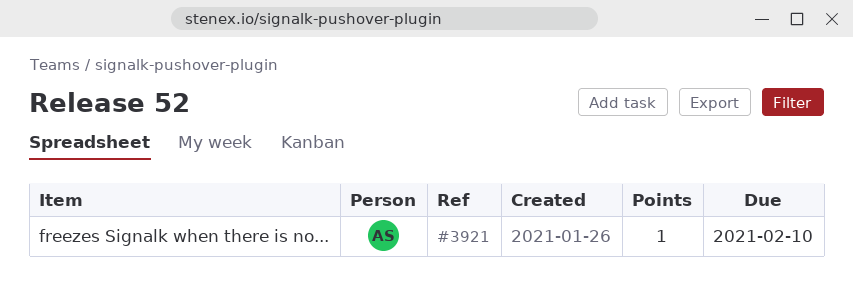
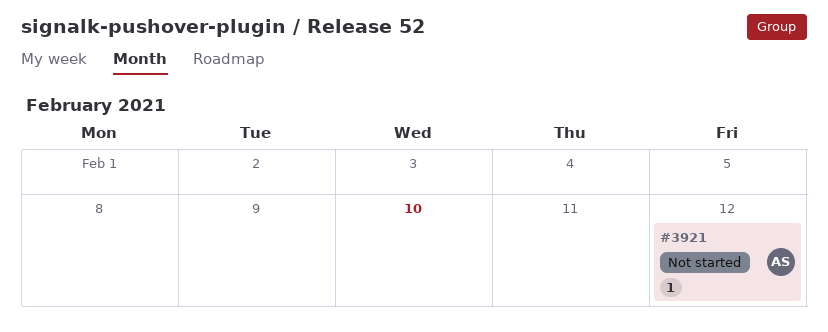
#3921, due: Feb 10 -> Feb 12

